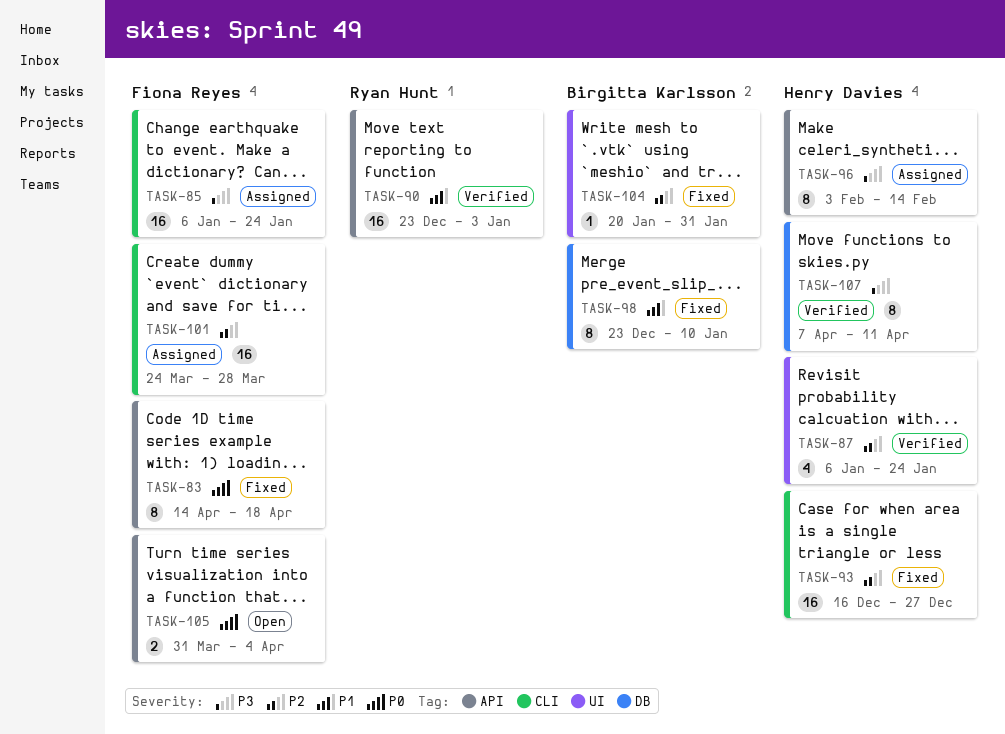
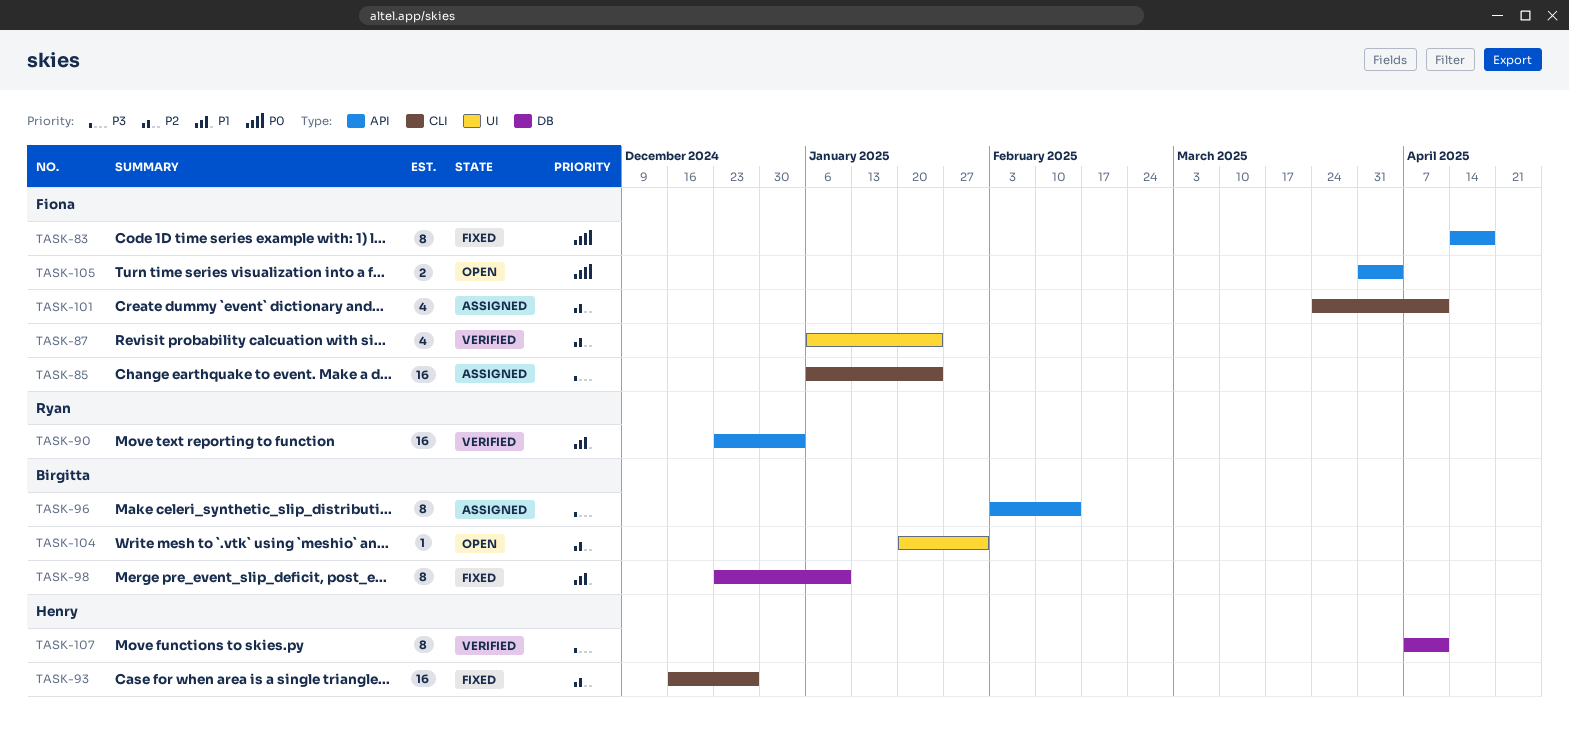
TASK-87, owner: Henry Davies -> Fiona Reyes
TASK-96, owner: Henry Davies -> Birgitta Karlsson
TASK-101, estimate: 16 -> 4
TASK-101, due: Mar 28 -> Apr 11
TASK-104, status: Fixed -> Open

